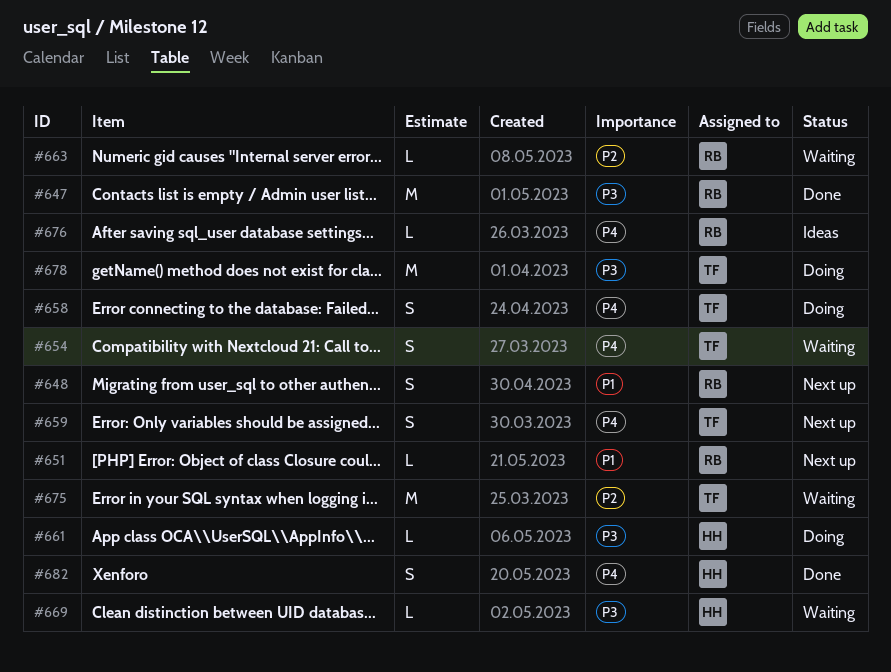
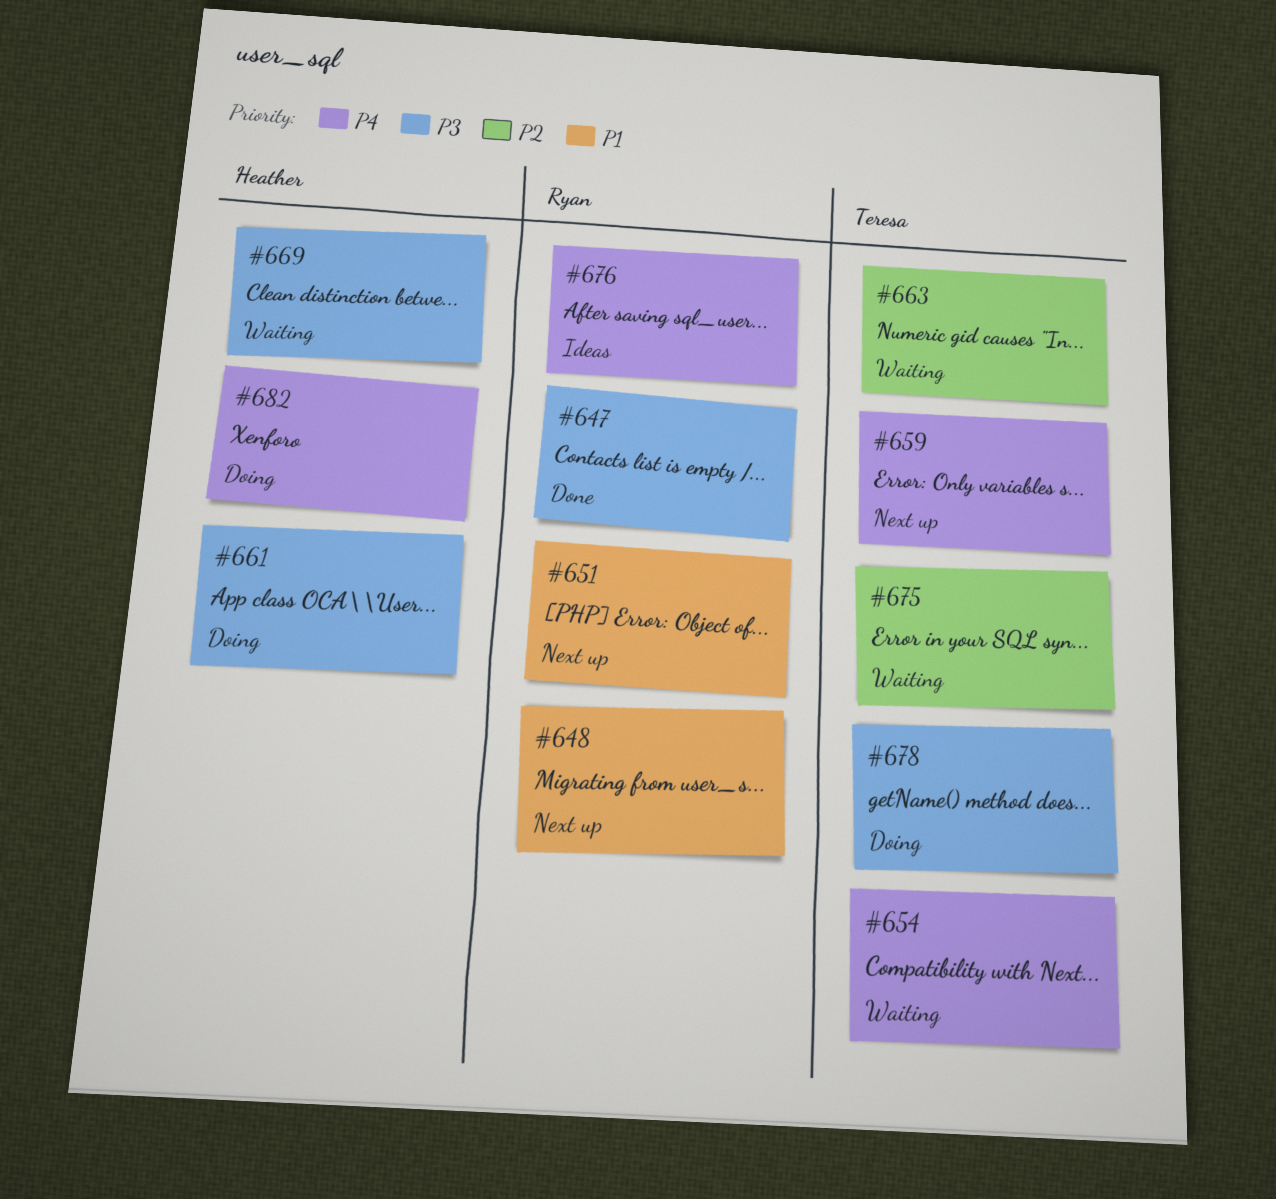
#658: present -> none
#663, owner: Ryan -> Teresa
#682, status: Done -> Doing

